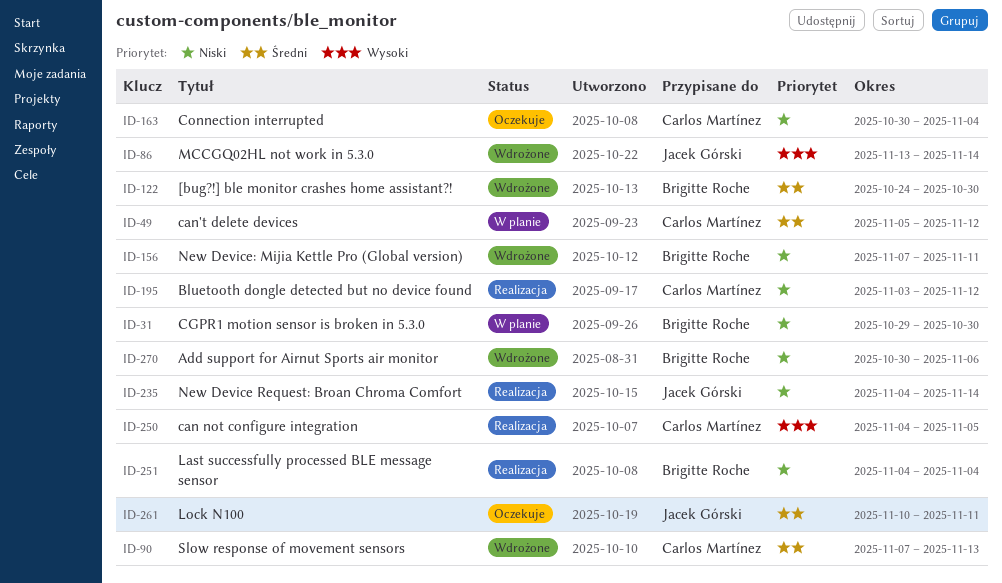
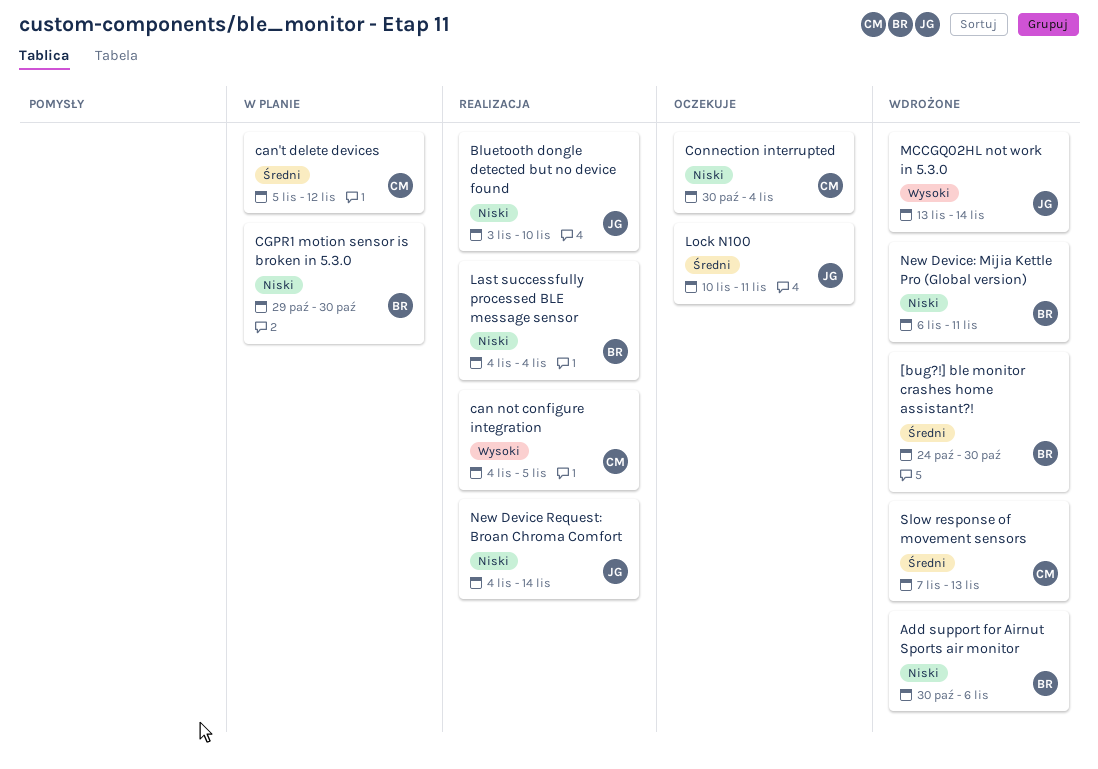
Bluetooth dongle detected but no device found, owner: Carlos Martínez -> Jacek Górski
Bluetooth dongle detected but no device found, due: Nov 12 -> Nov 10
New Device: Mijia Kettle Pro (Global version), start: Nov 7 -> Nov 6

